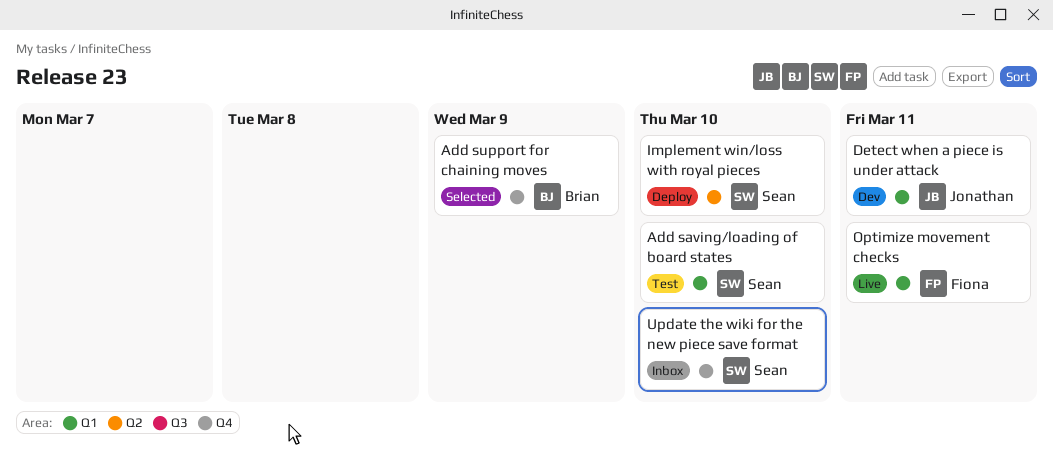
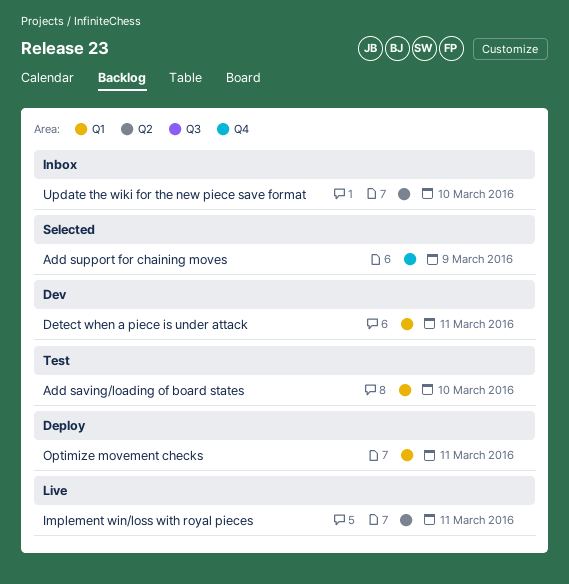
Implement win/loss with royal pieces, status: Deploy -> Live
Implement win/loss with royal pieces, due: Mar 10 -> Mar 11
Optimize movement checks, status: Live -> Deploy
Update the wiki for the new piece save format, label: Q4 -> Q2

